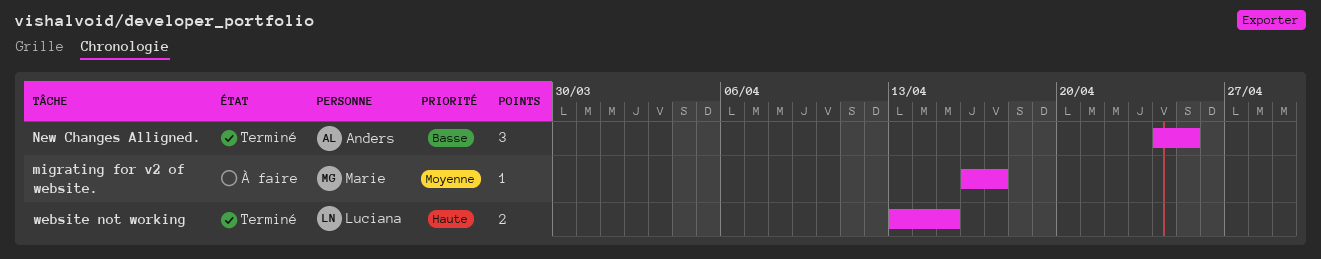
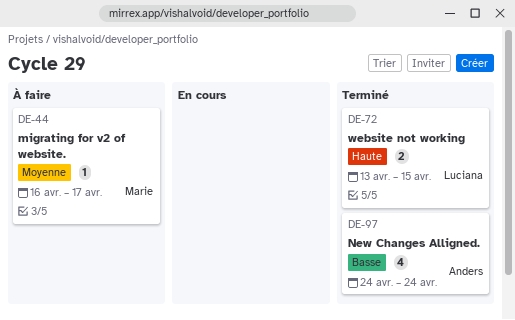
New Changes Alligned., estimate: 3 -> 4
New Changes Alligned., due: Apr 25 -> Apr 24

